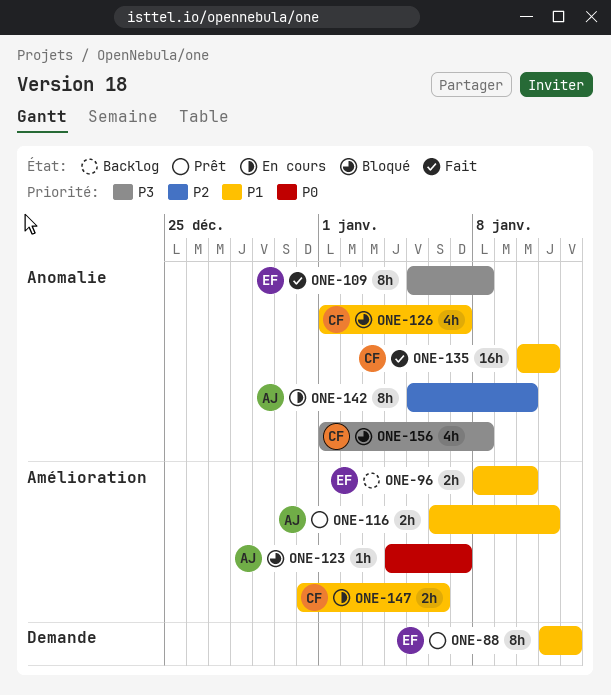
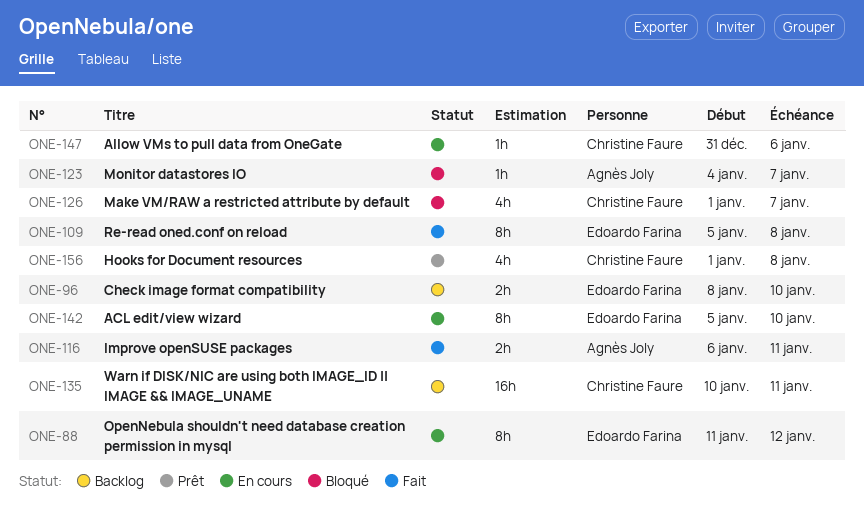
ONE-88, status: Prêt -> En cours
ONE-116, status: Prêt -> Fait
ONE-135, status: Fait -> Backlog
ONE-142, owner: Agnès Joly -> Edoardo Farina
ONE-147, estimate: 2h -> 1h
ONE-156, status: Bloqué -> Prêt

